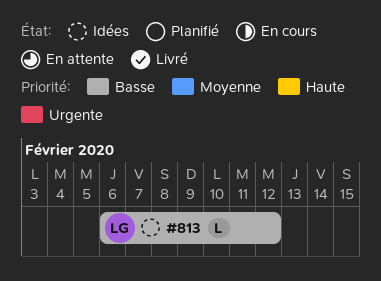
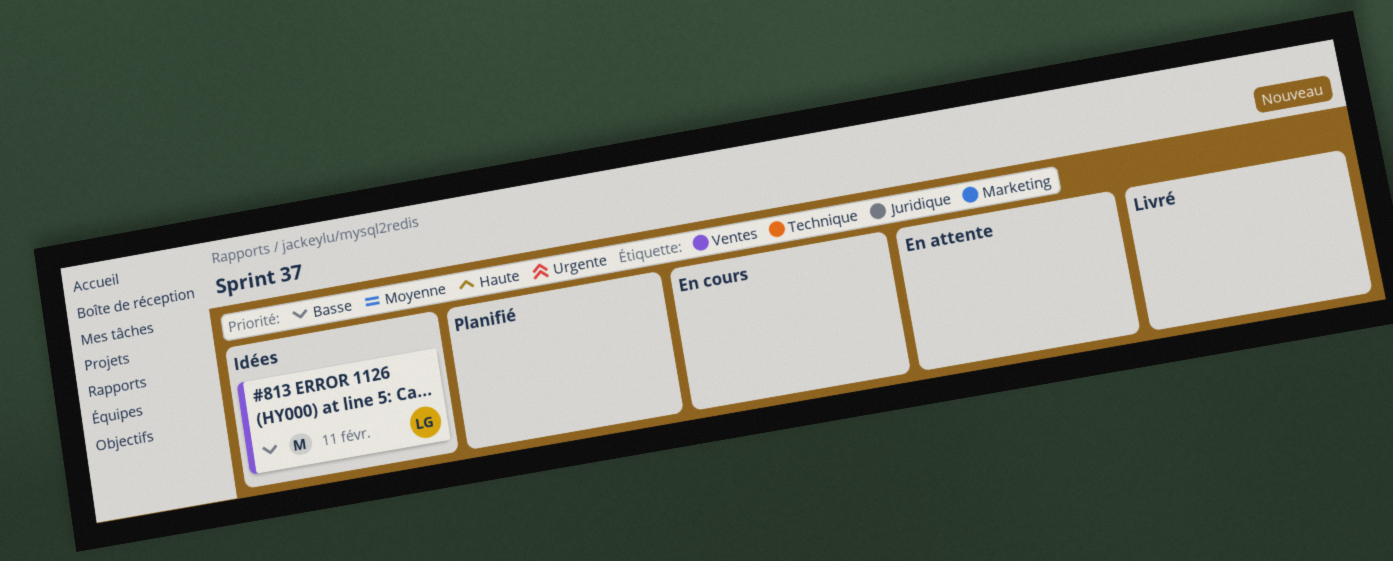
#813, estimate: L -> M
#813, due: Feb 12 -> Feb 11

